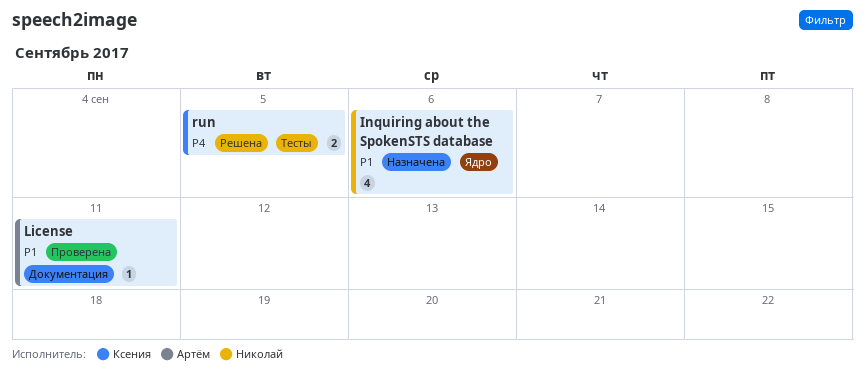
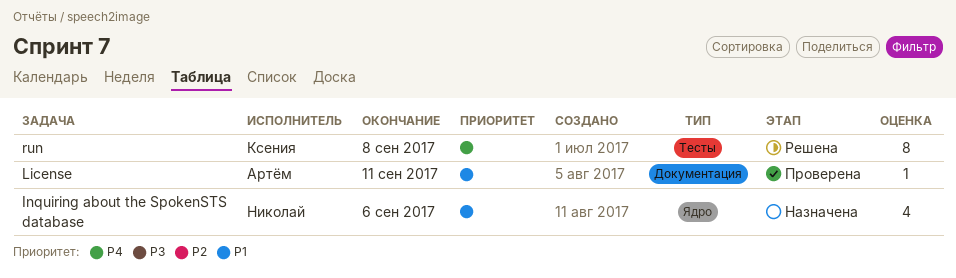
run, estimate: 2 -> 8
run, due: Sep 5 -> Sep 8

